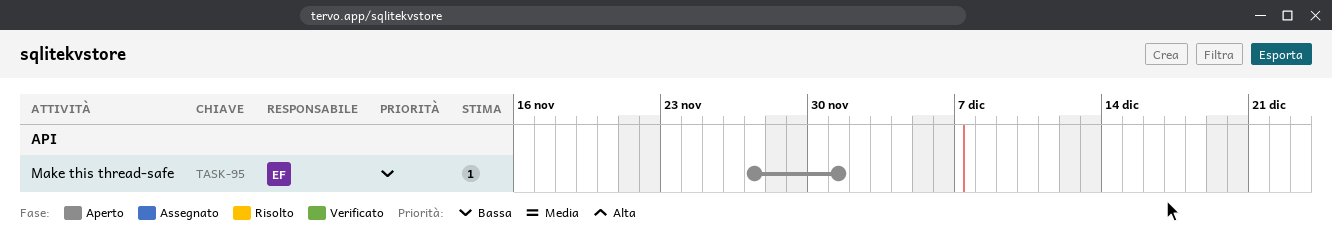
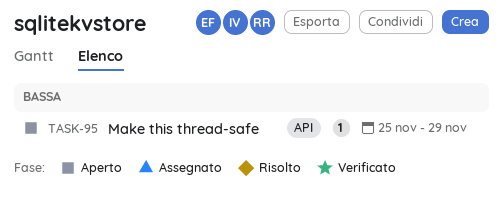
TASK-95, start: Nov 27 -> Nov 25
TASK-95, due: Dec 1 -> Nov 29

